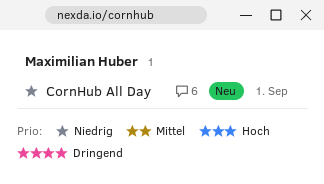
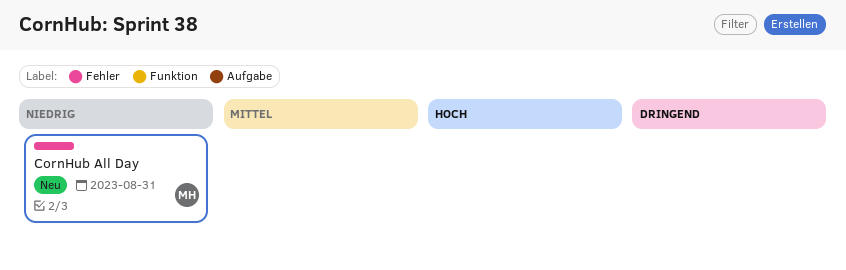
CornHub All Day, due: Sep 1 -> Aug 31

